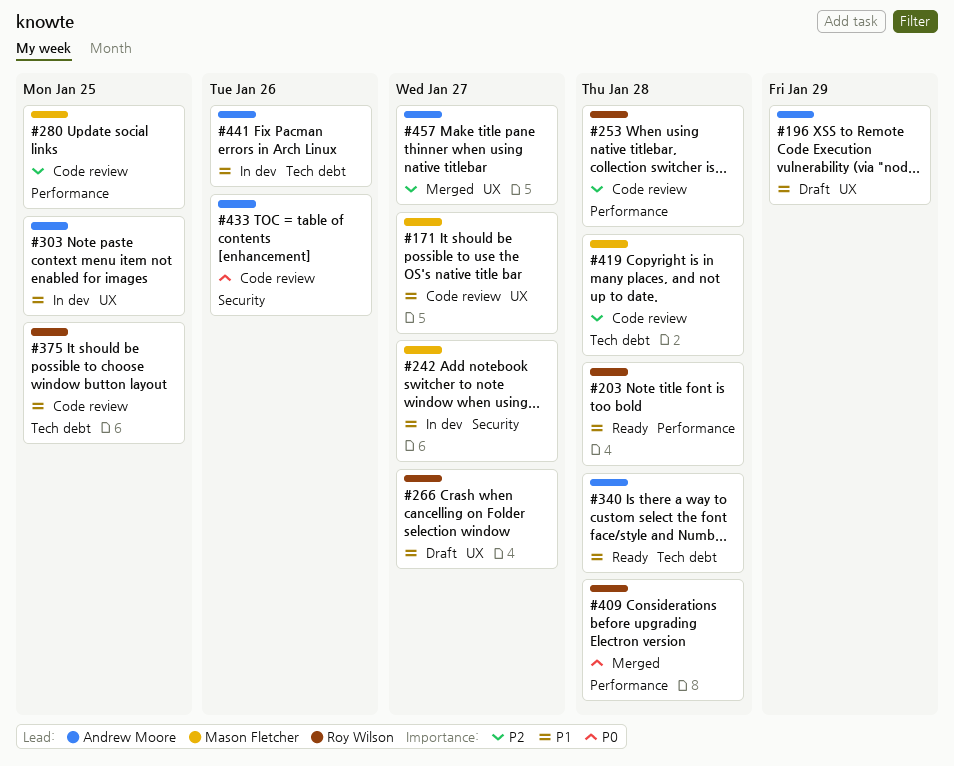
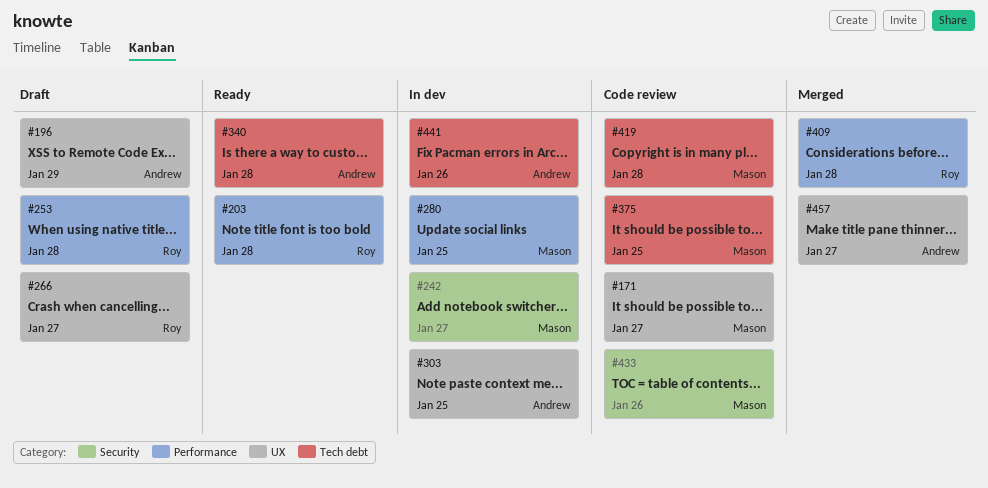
#253, status: Code review -> Draft
#280, status: Code review -> In dev
#375, owner: Roy Wilson -> Mason Fletcher
#433, owner: Andrew Moore -> Mason Fletcher

